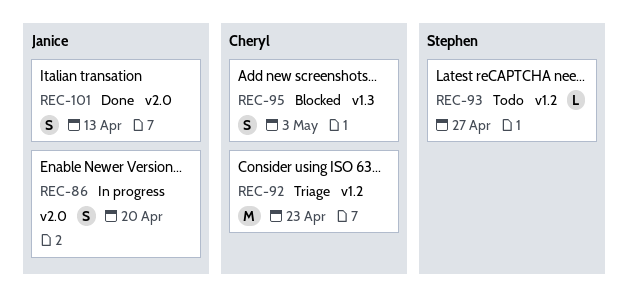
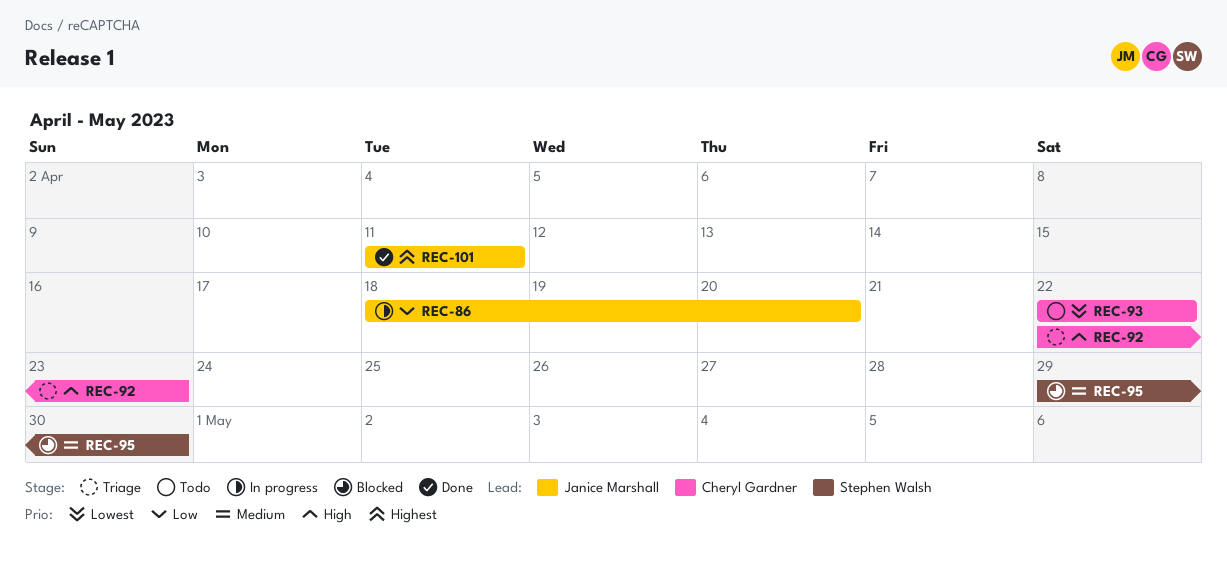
REC-93, owner: Stephen Walsh -> Cheryl Gardner
REC-93, due: Apr 27 -> Apr 22
REC-95, owner: Cheryl Gardner -> Stephen Walsh
REC-95, due: May 3 -> Apr 30
REC-101, due: Apr 13 -> Apr 11

